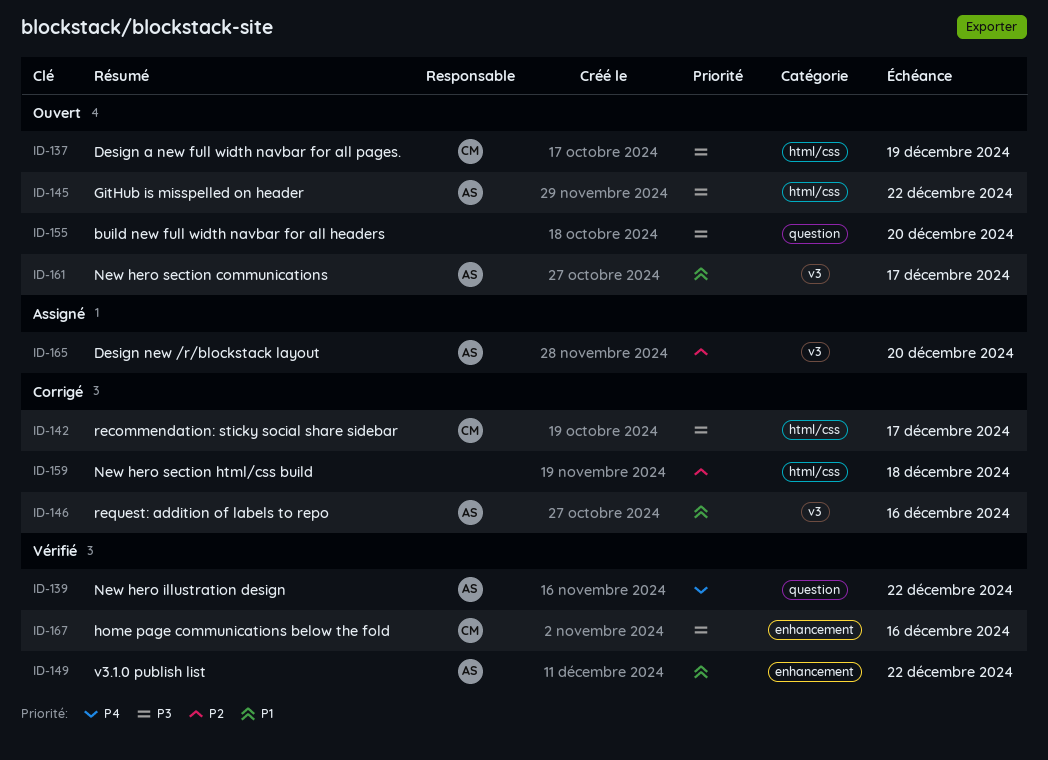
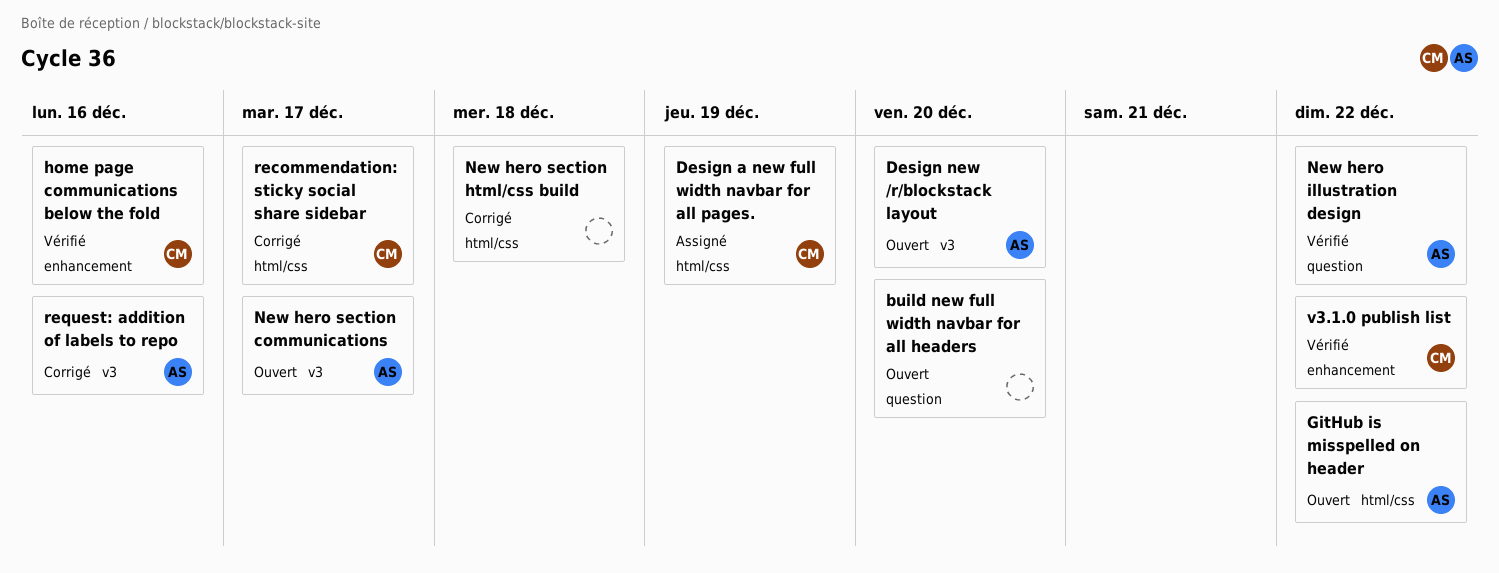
Design a new full width navbar for all pages., status: Ouvert -> Assigné
Design new /r/blockstack layout, status: Assigné -> Ouvert
v3.1.0 publish list, owner: AS -> CM

